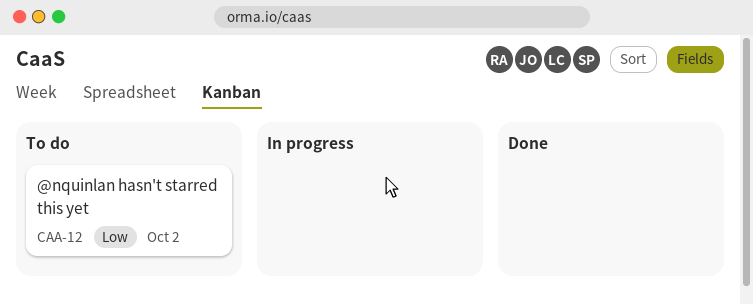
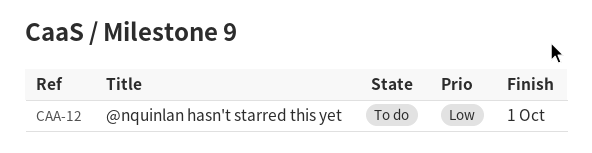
CAA-12, due: Oct 2 -> Oct 1

